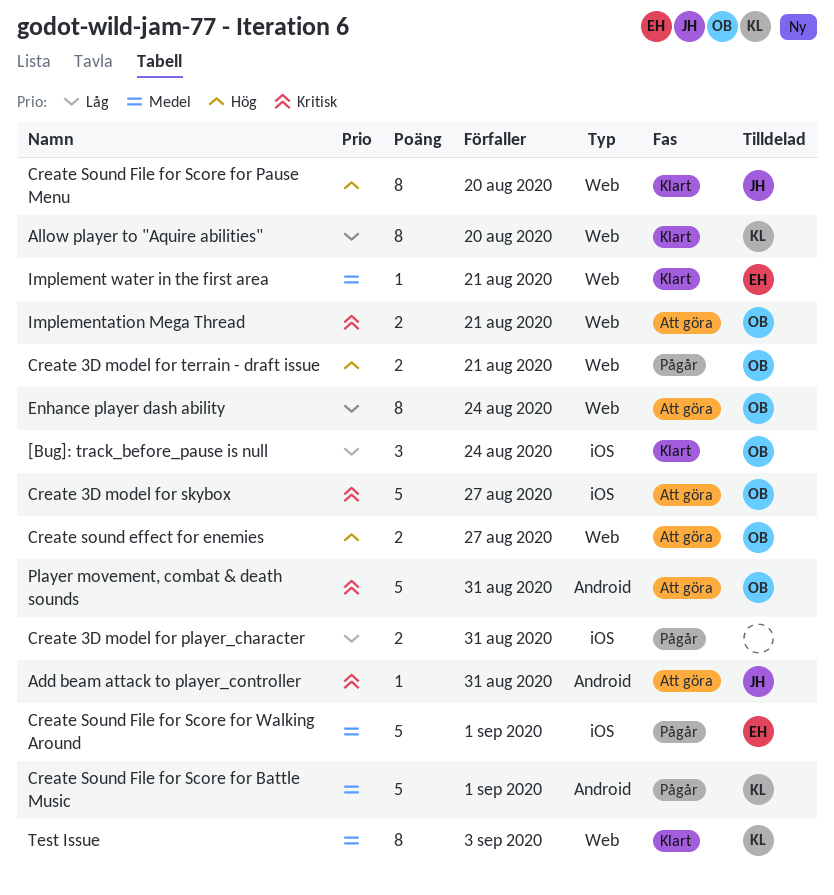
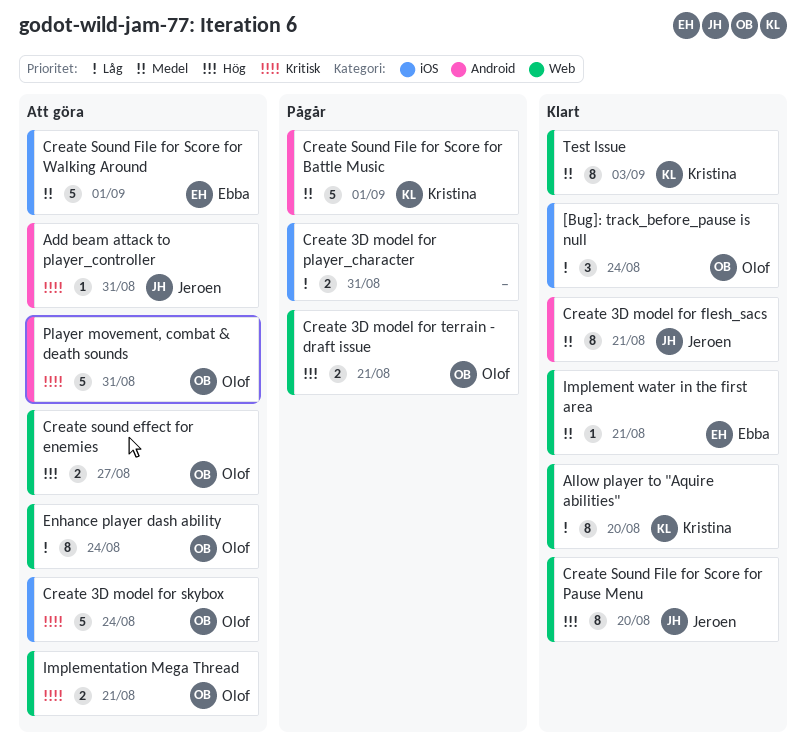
Create 3D model for flesh_sacs: none -> present
Create 3D model for skybox, due: Aug 27 -> Aug 24
Create Sound File for Score for Walking Around, status: Pågår -> Att göra

